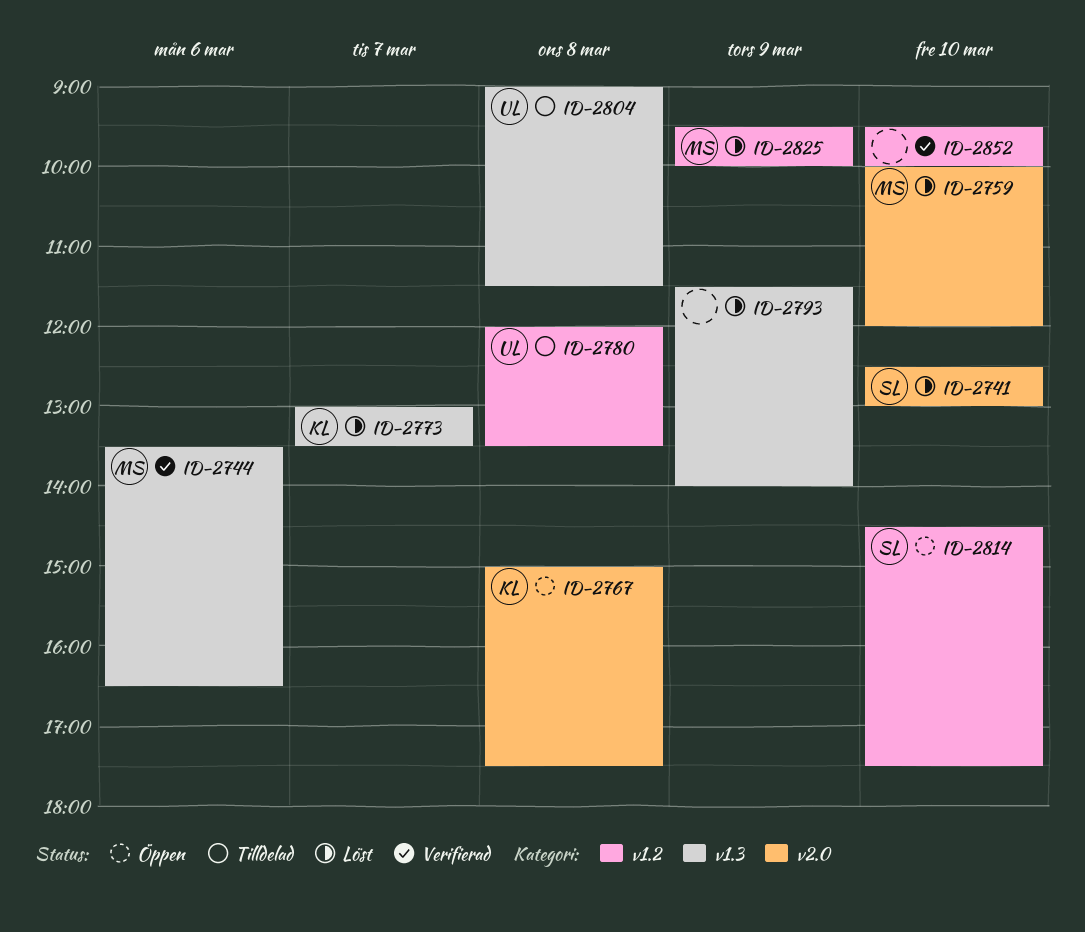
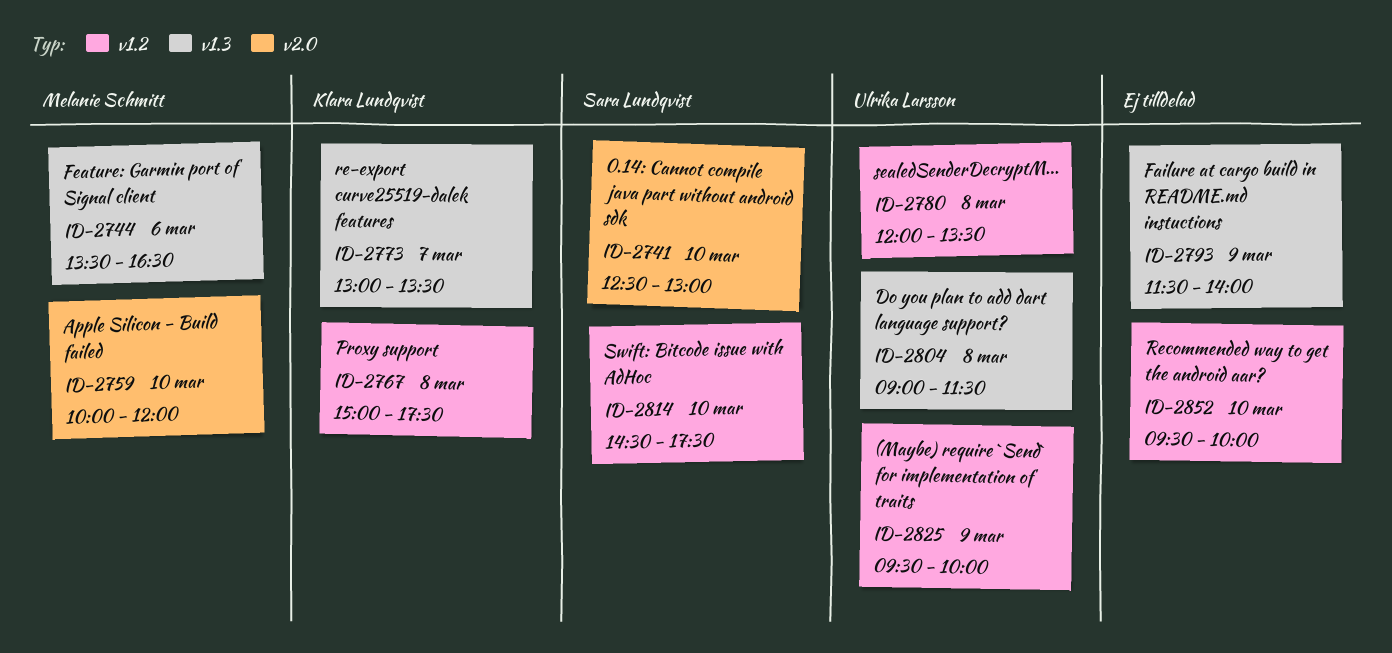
ID-2767, label: v2.0 -> v1.2
ID-2825, owner: Melanie Schmitt -> Ulrika Larsson

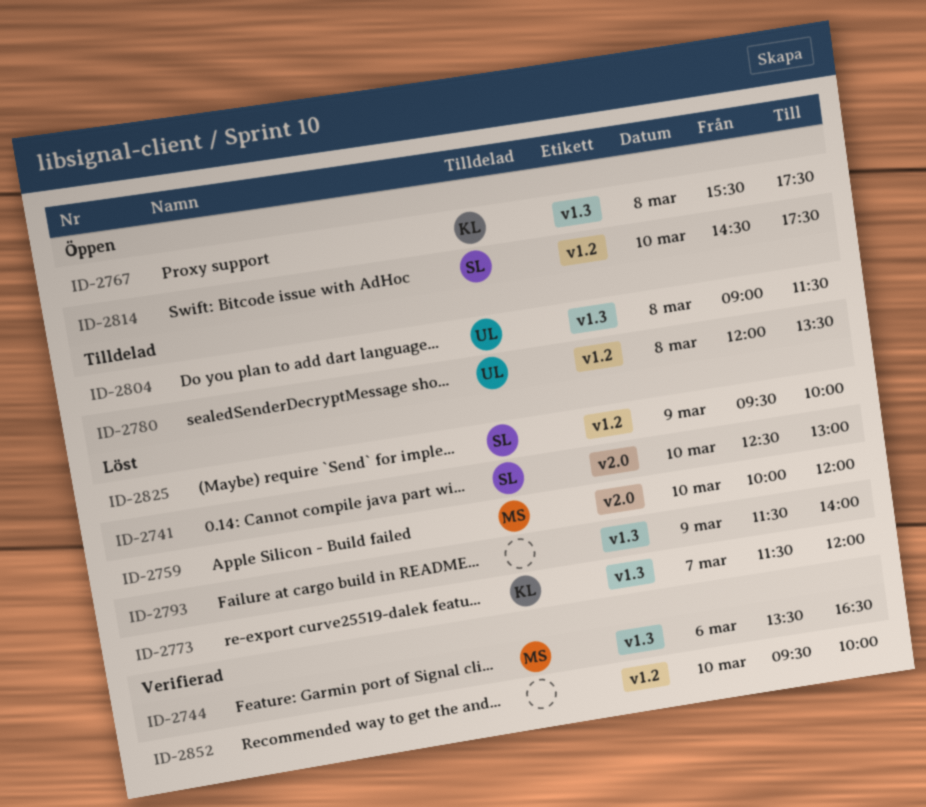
ID-2767, label: v1.2 -> v1.3
ID-2767, begins: 15:00 -> 15:30
ID-2773, begins: 13:00 -> 11:30
ID-2773, ends: 13:30 -> 12:00
ID-2825, owner: Ulrika Larsson -> Sara Lundqvist

